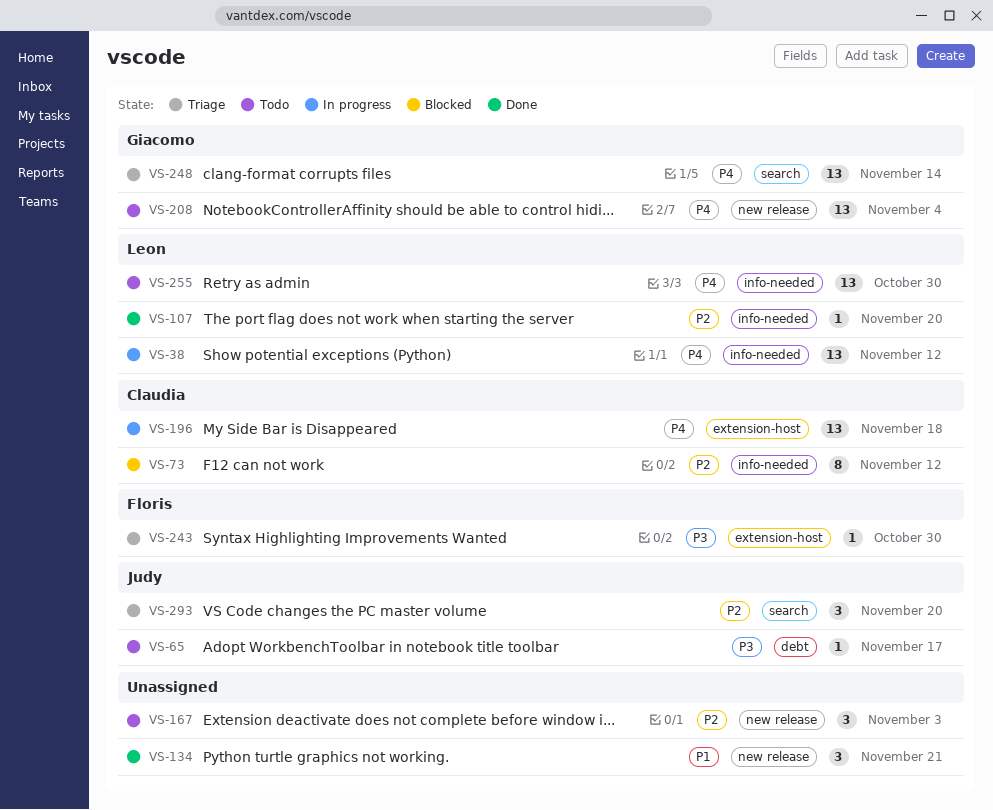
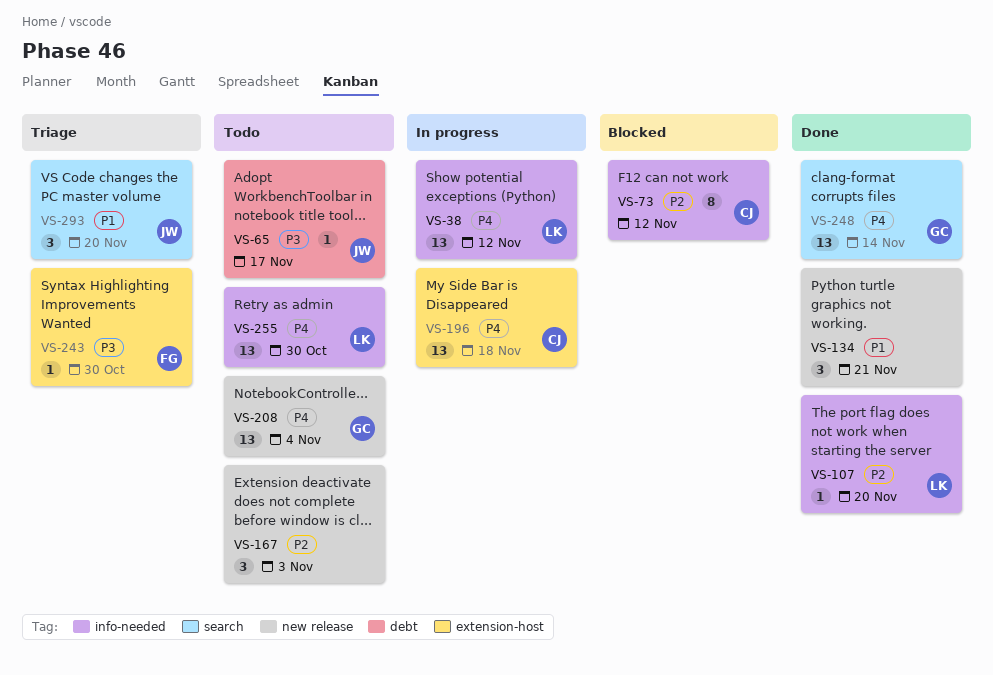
VS-248, status: Triage -> Done
VS-293, priority: P2 -> P1

